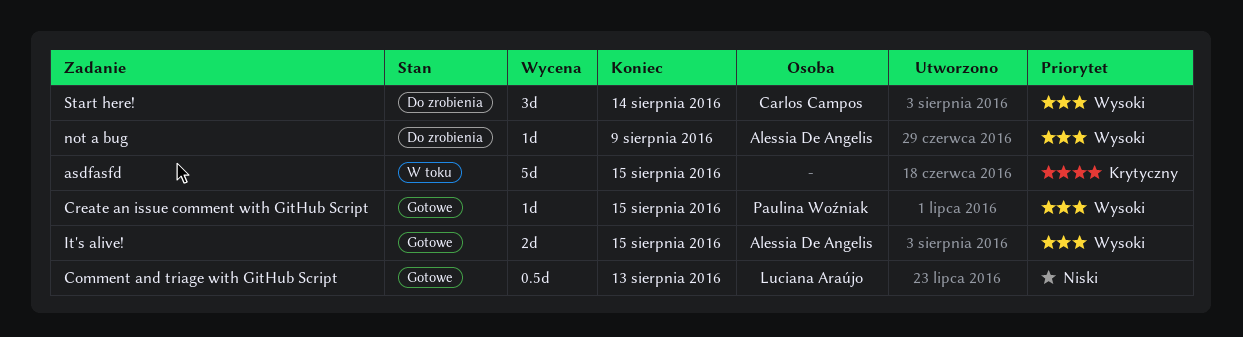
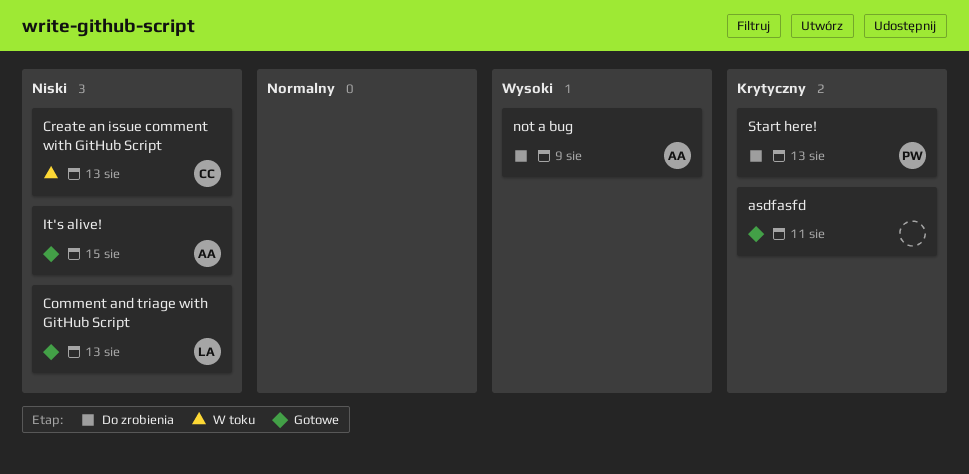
asdfasfd, status: W toku -> Gotowe
asdfasfd, due: Aug 15 -> Aug 11
Create an issue comment with GitHub Script, status: Gotowe -> W toku
Create an issue comment with GitHub Script, owner: Paulina Woźniak -> Carlos Campos
Create an issue comment with GitHub Script, priority: Wysoki -> Niski
Create an issue comment with GitHub Script, due: Aug 15 -> Aug 13
It's alive!, priority: Wysoki -> Niski
Start here!, owner: Carlos Campos -> Paulina Woźniak
Start here!, priority: Wysoki -> Krytyczny
Start here!, due: Aug 14 -> Aug 13

